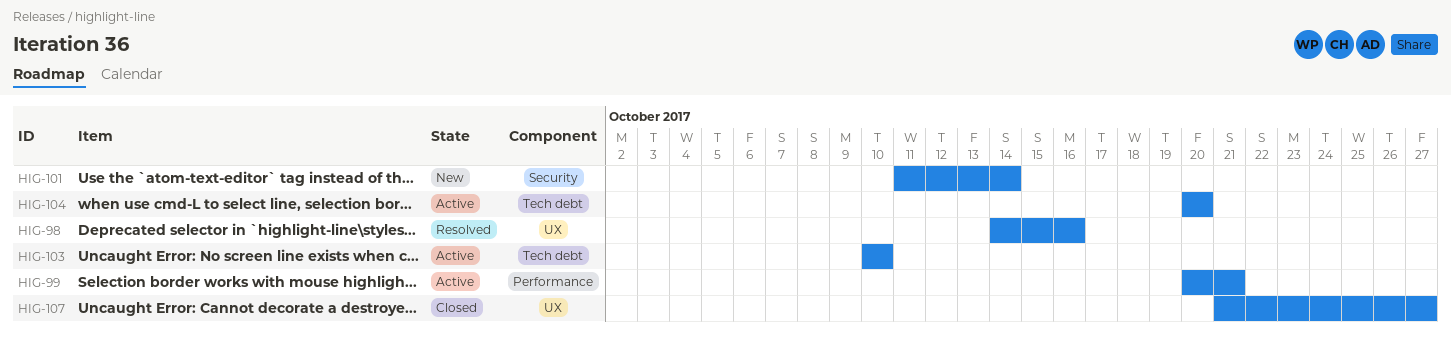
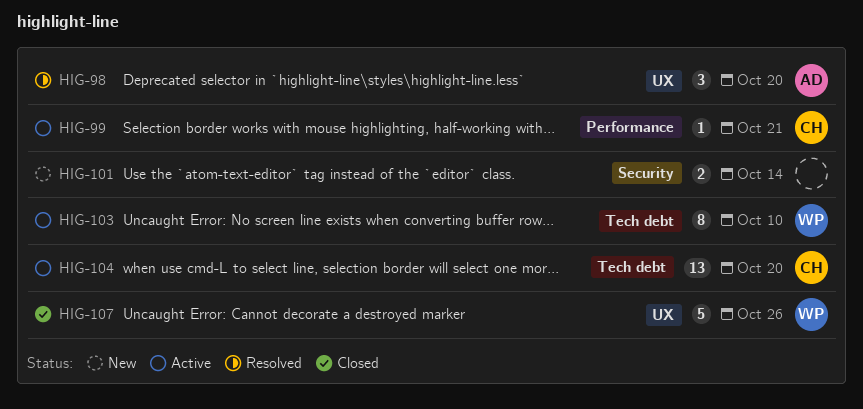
HIG-98, due: Oct 16 -> Oct 20
HIG-107, due: Oct 27 -> Oct 26

